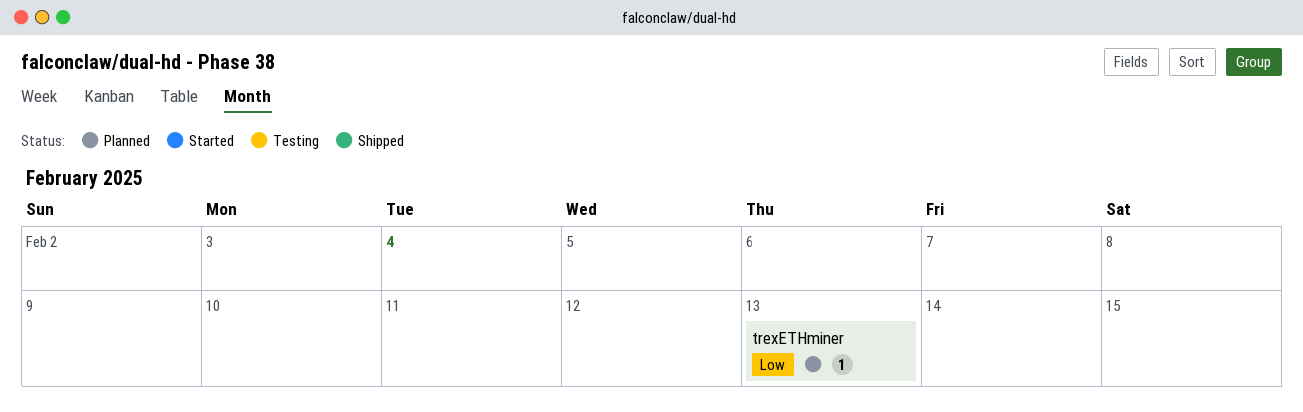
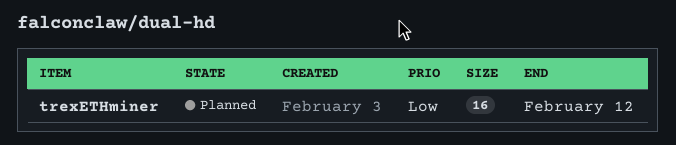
trexETHminer, estimate: 1 -> 16
trexETHminer, due: Feb 13 -> Feb 12

